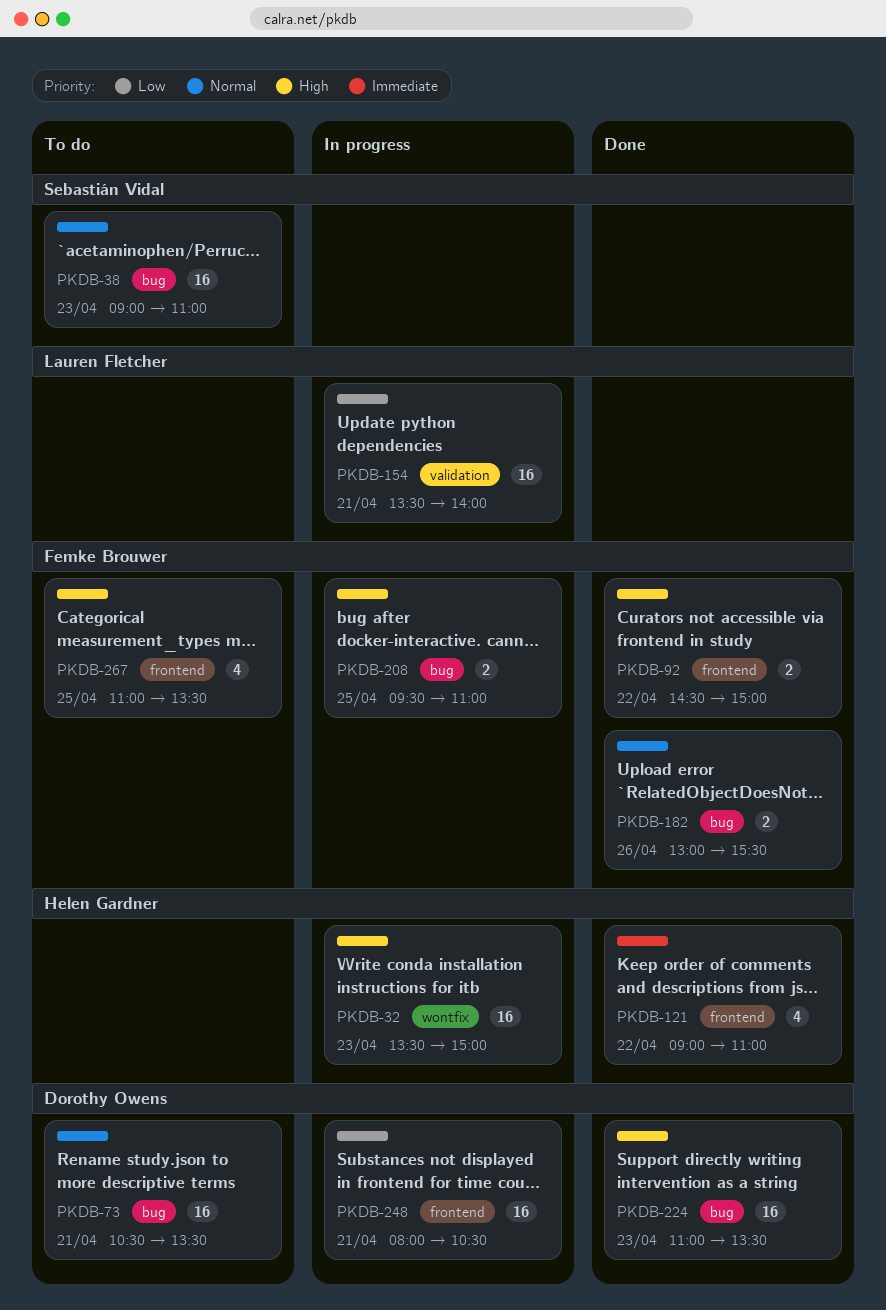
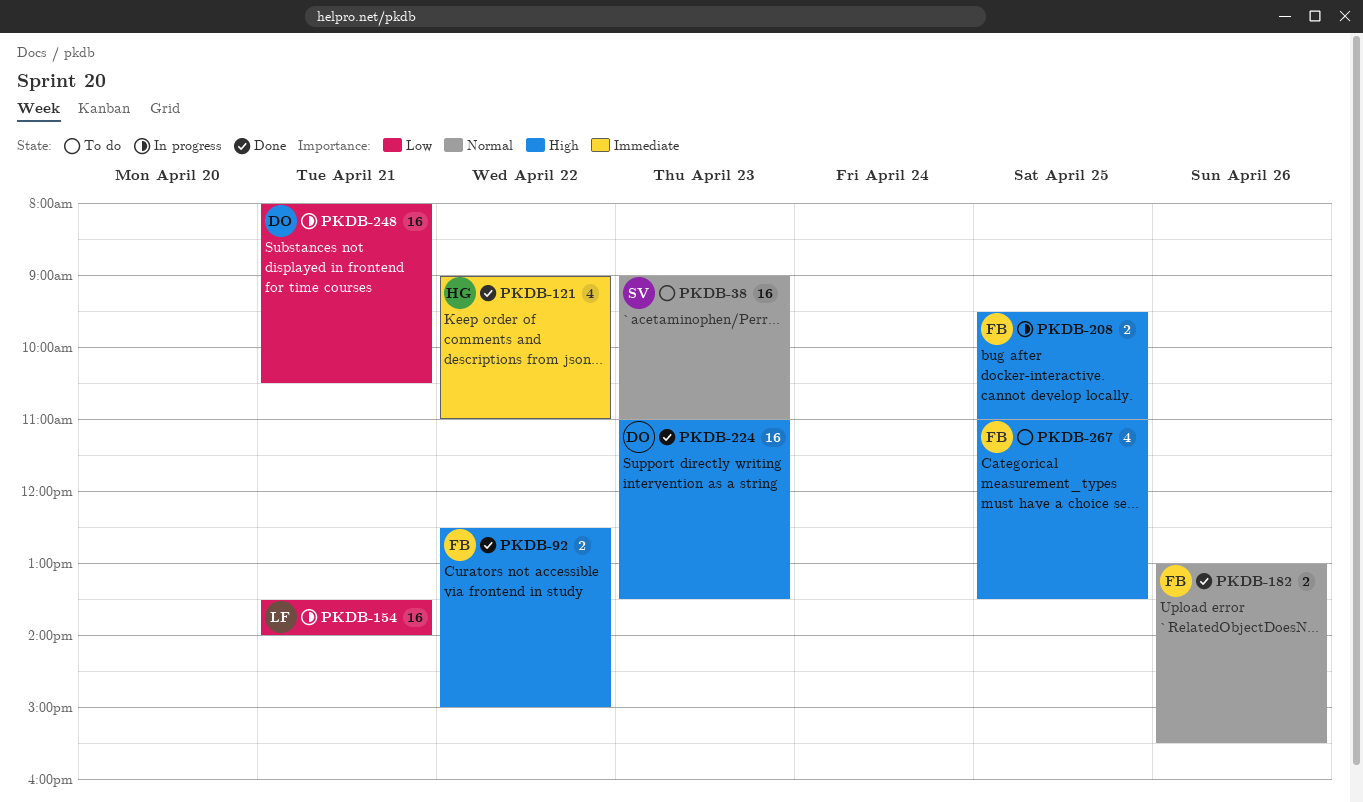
PKDB-32: present -> none
PKDB-73: present -> none
PKDB-92, begins: 14:30 -> 12:30

